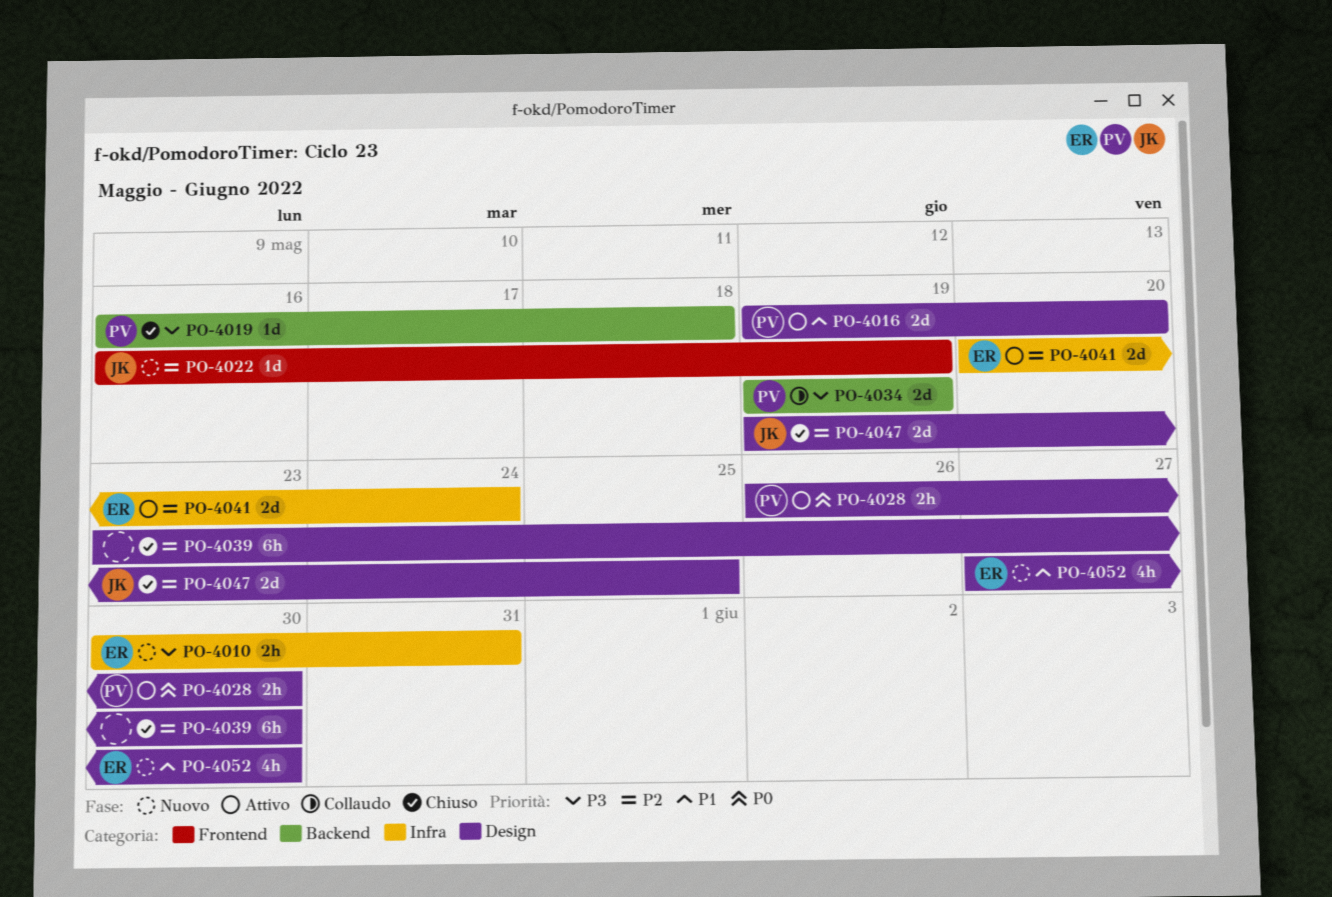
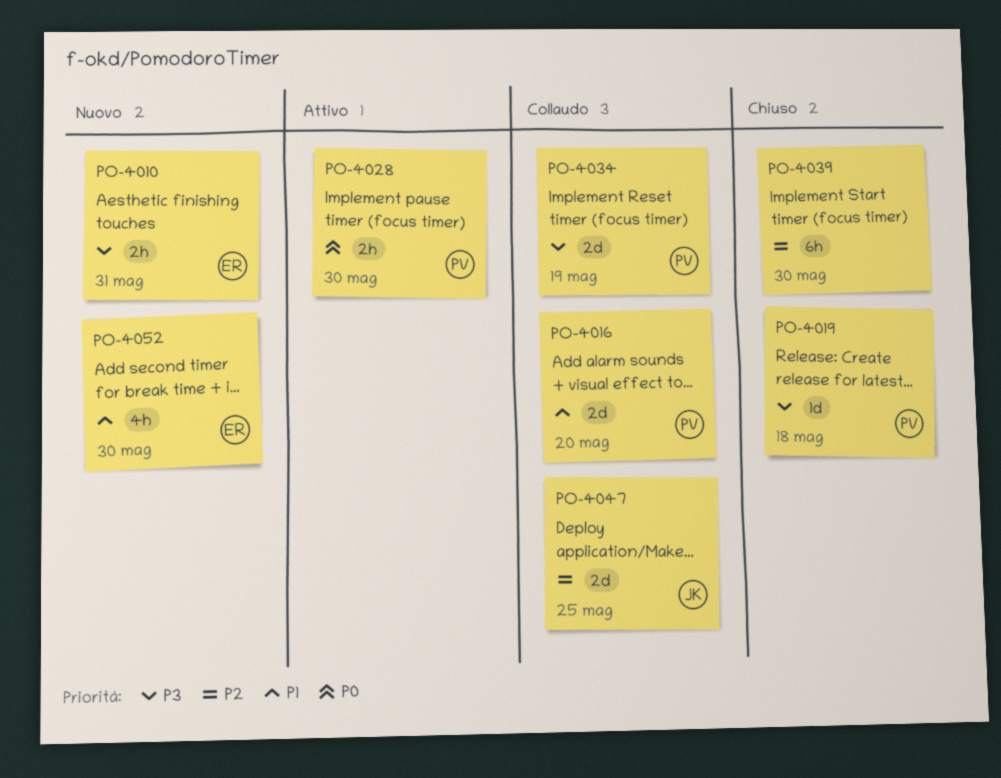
PO-4016, status: Attivo -> Collaudo
PO-4022: present -> none
PO-4041: present -> none
PO-4047, status: Chiuso -> Collaudo

